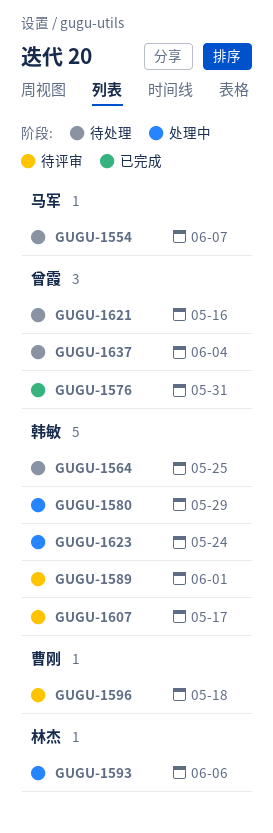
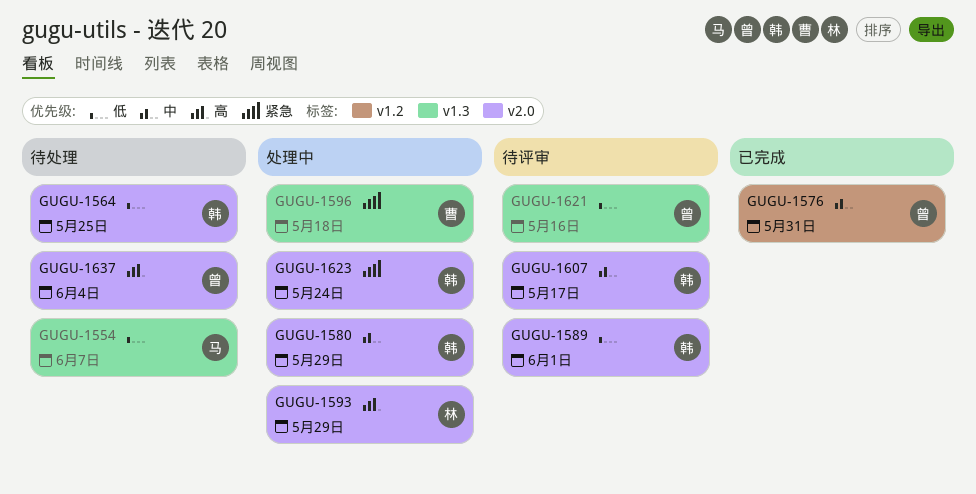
GUGU-1593, due: Jun 6 -> May 29
GUGU-1596, status: 待评审 -> 处理中
GUGU-1621, status: 待处理 -> 待评审

